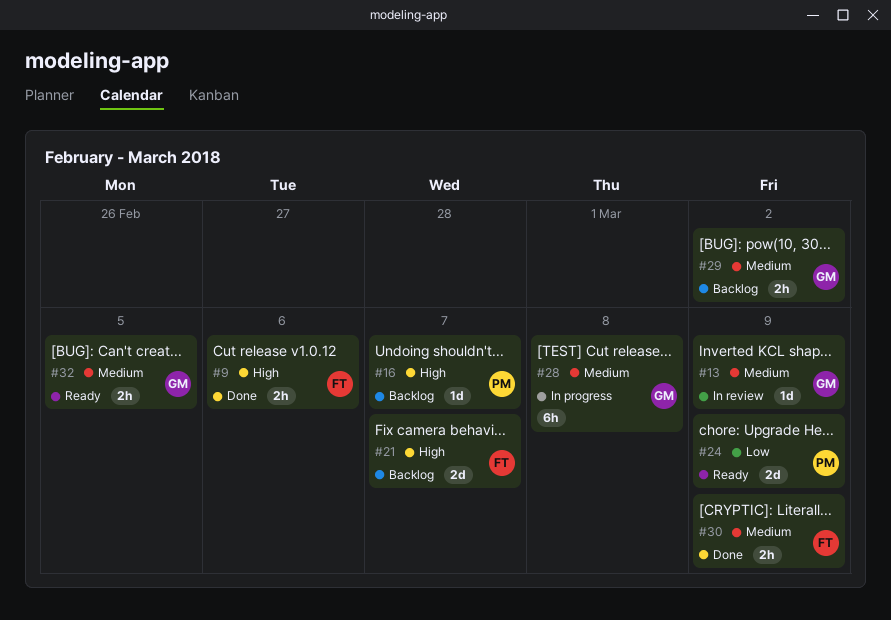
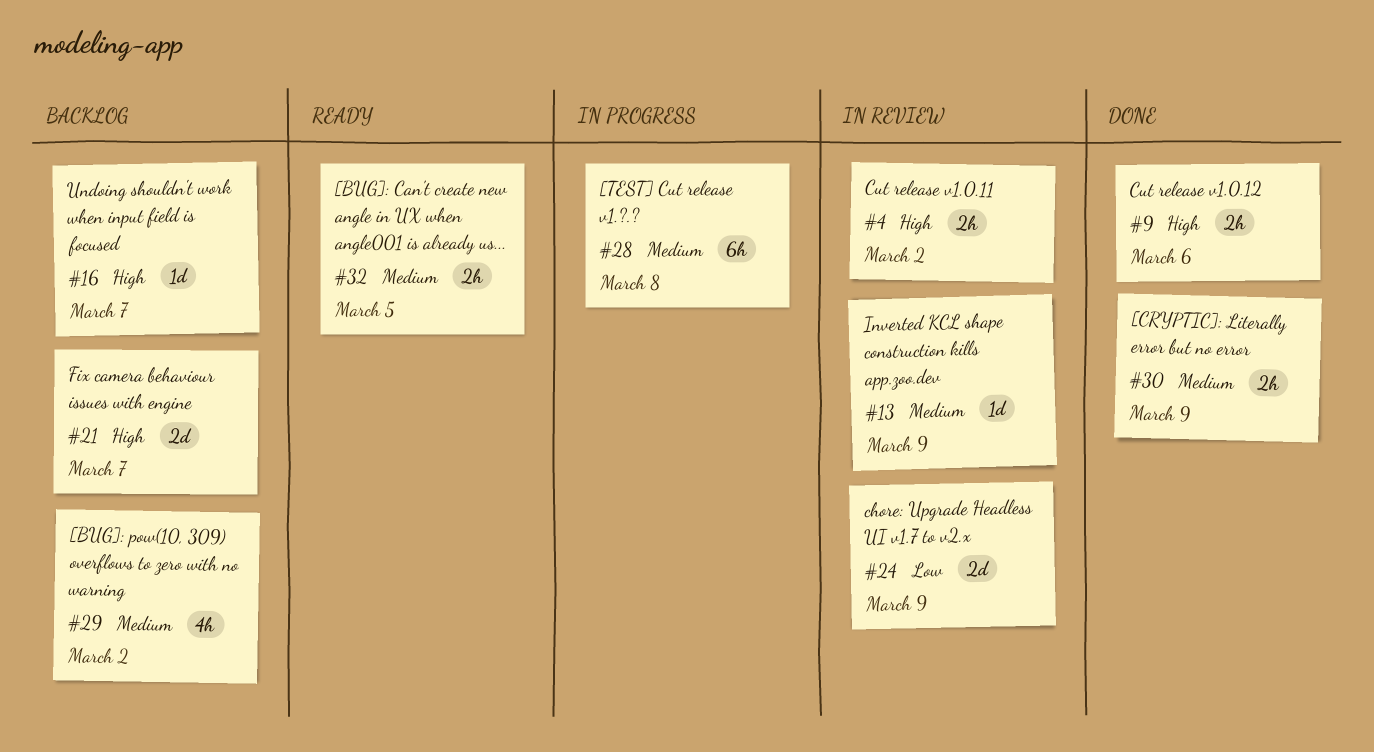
#4: none -> present
#24, status: Ready -> In review
#29, estimate: 2h -> 4h

